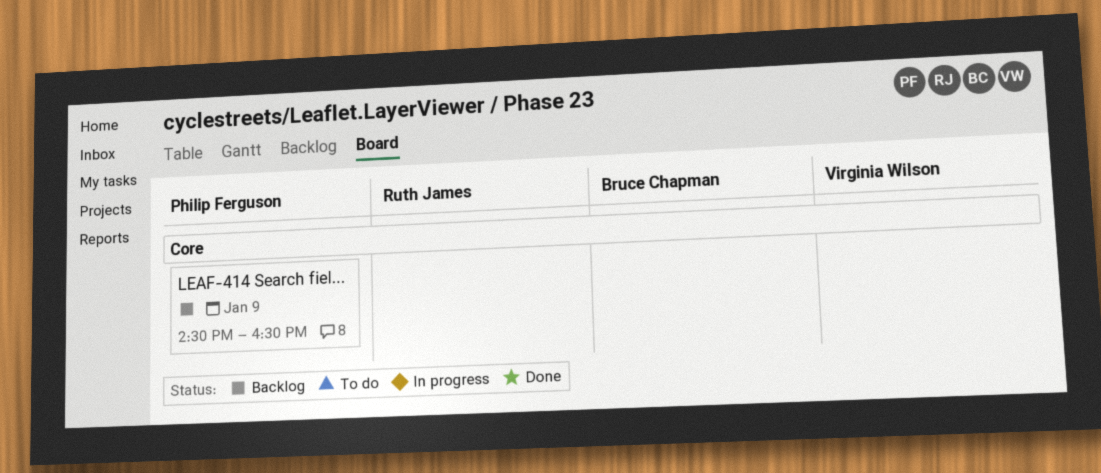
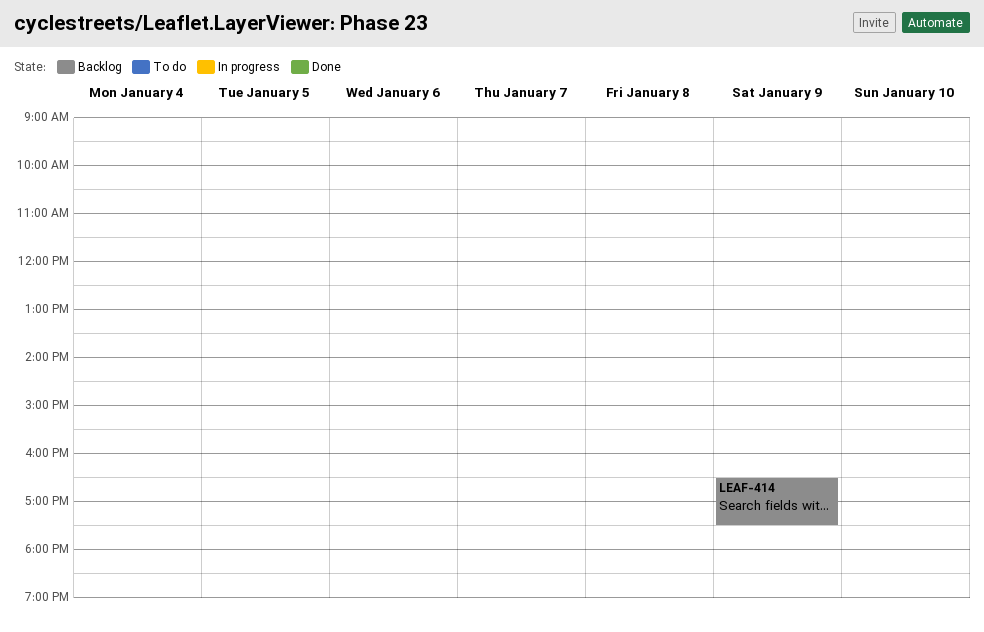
LEAF-414, begins: 14:30 -> 16:30
LEAF-414, ends: 16:30 -> 17:30

